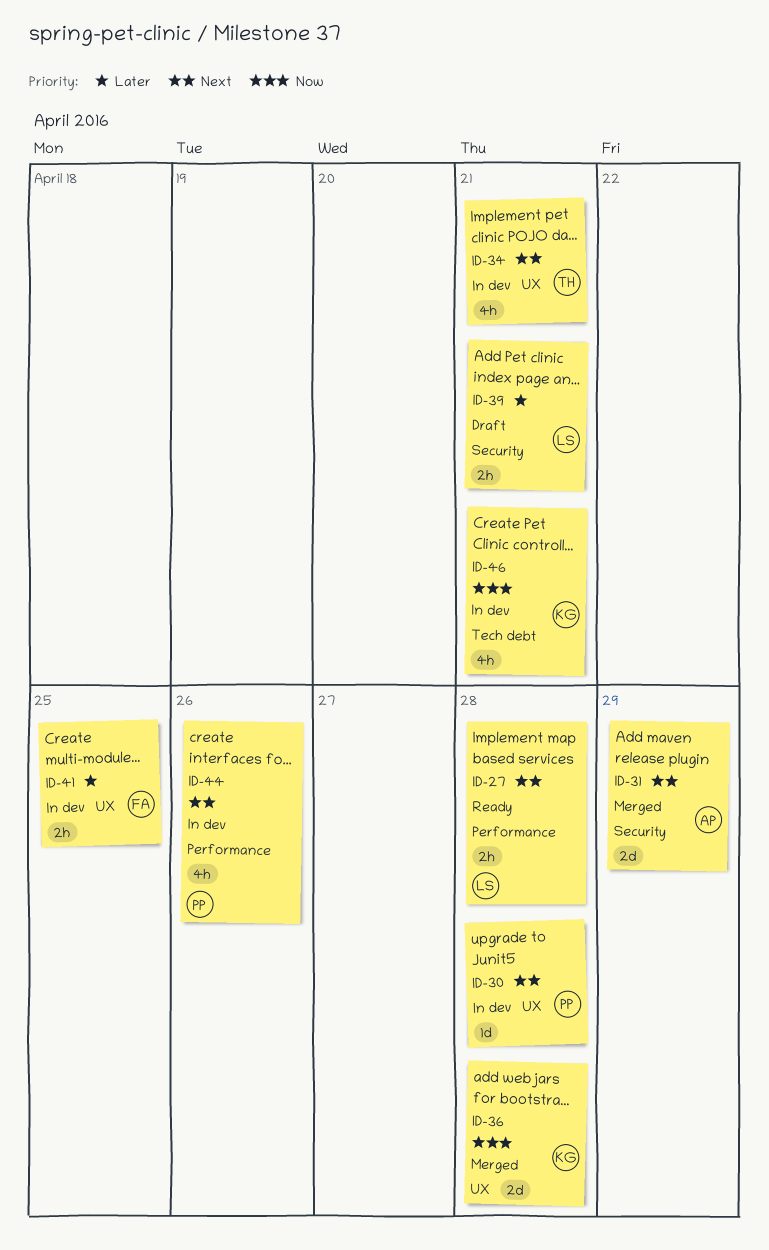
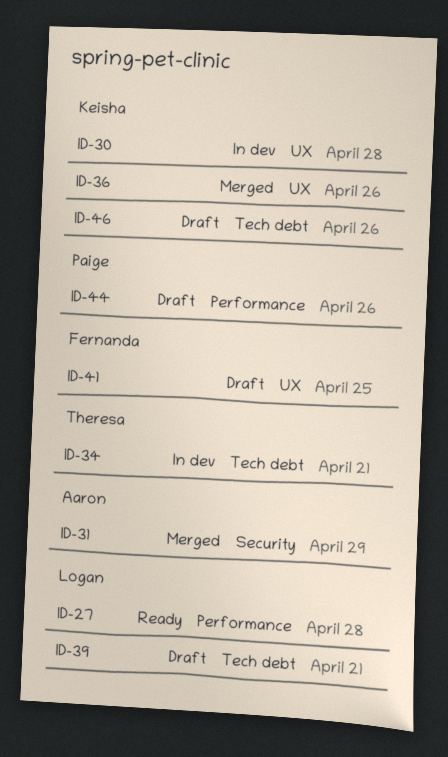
ID-30, owner: Paige -> Keisha
ID-34, label: UX -> Tech debt
ID-36, due: Apr 28 -> Apr 26
ID-39, label: Security -> Tech debt
ID-41, status: In dev -> Draft
ID-44, status: In dev -> Draft
ID-46, status: In dev -> Draft
ID-46, due: Apr 21 -> Apr 26

